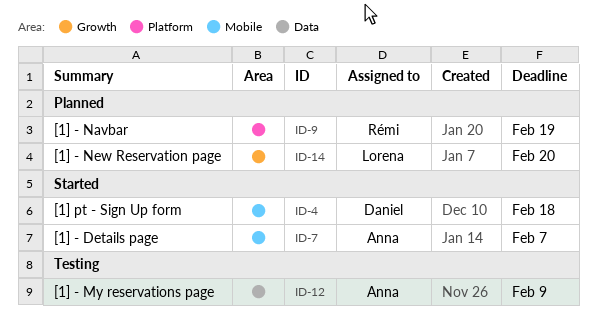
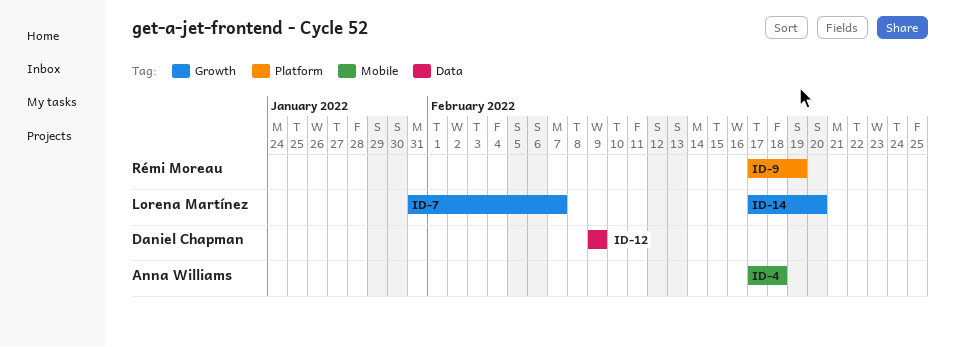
ID-4, owner: Daniel Chapman -> Anna Williams
ID-7, owner: Anna Williams -> Lorena Martínez
ID-7, label: Mobile -> Growth
ID-12, owner: Anna Williams -> Daniel Chapman

